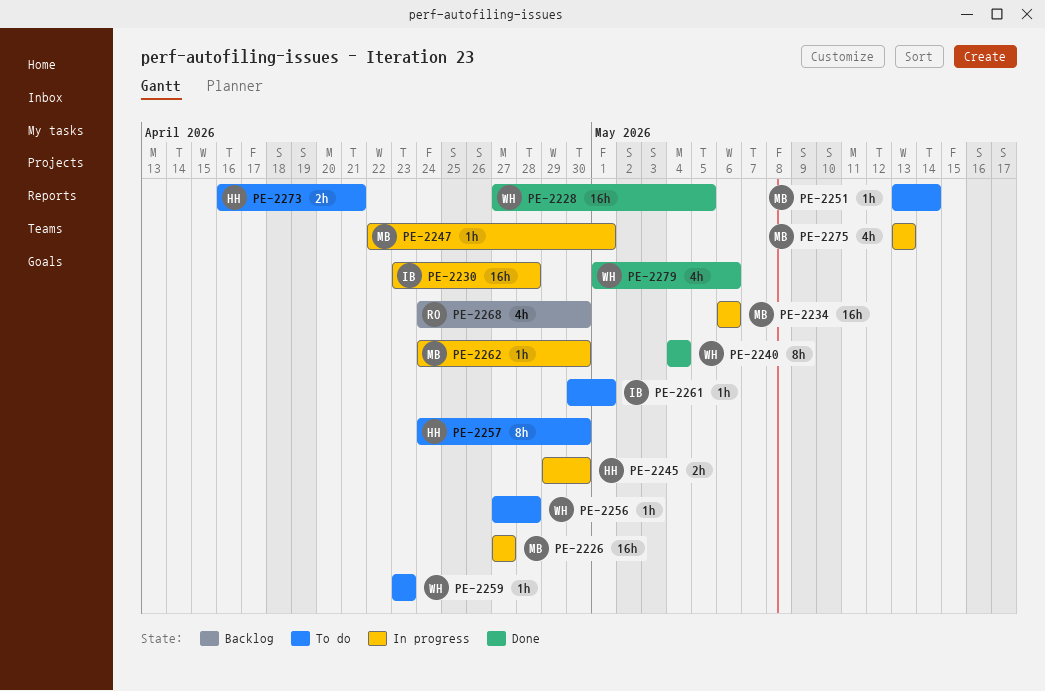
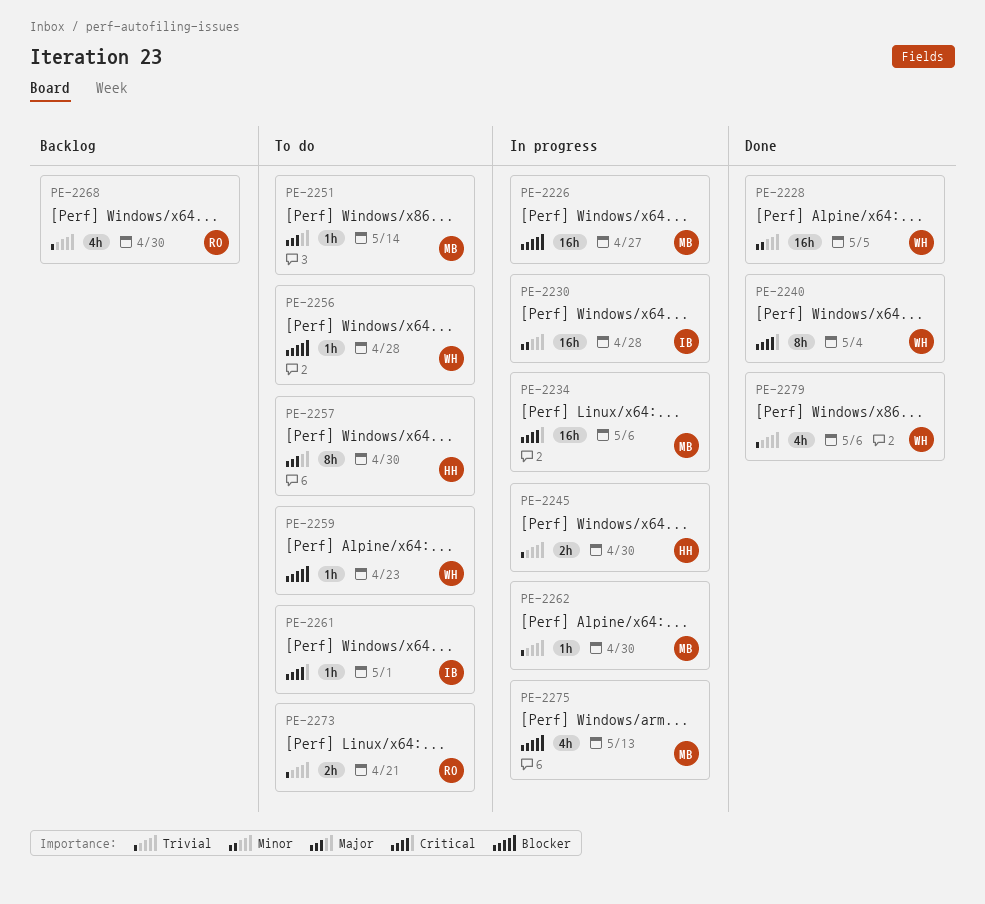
PE-2247: present -> none
PE-2273, owner: HH -> RO

